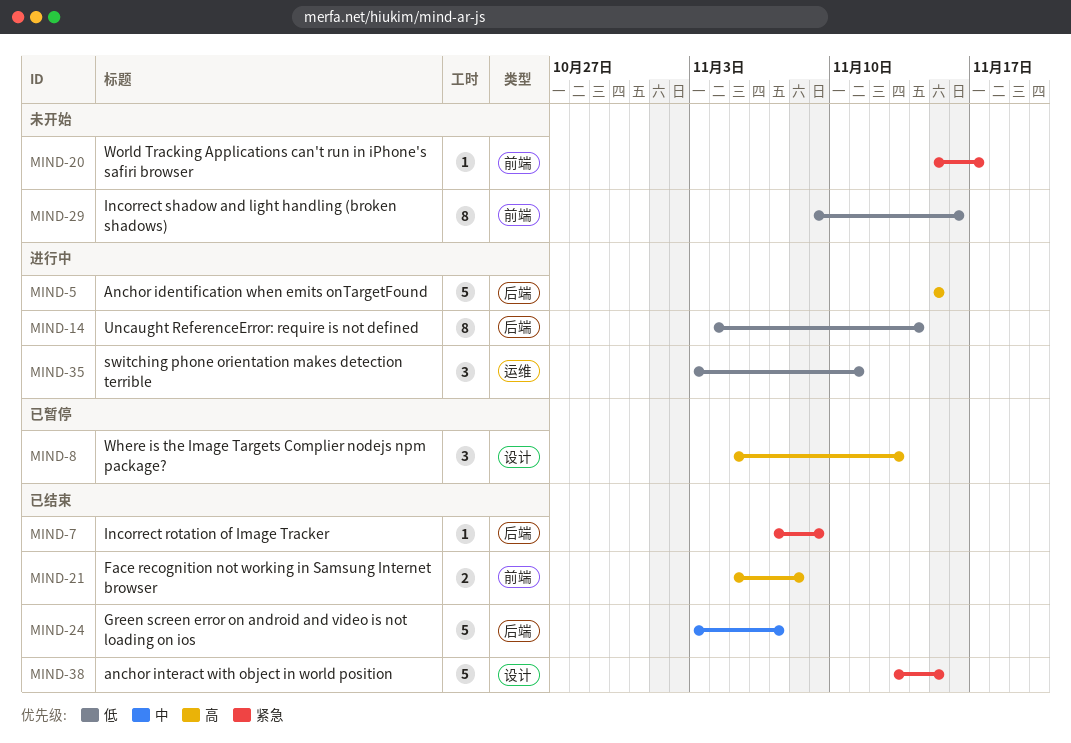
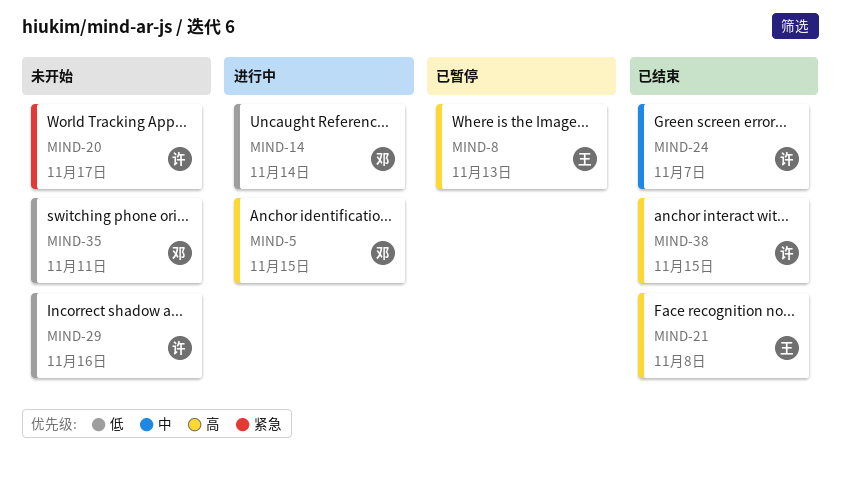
MIND-7: present -> none
MIND-35, status: 进行中 -> 未开始
MIND-38, priority: 紧急 -> 高

